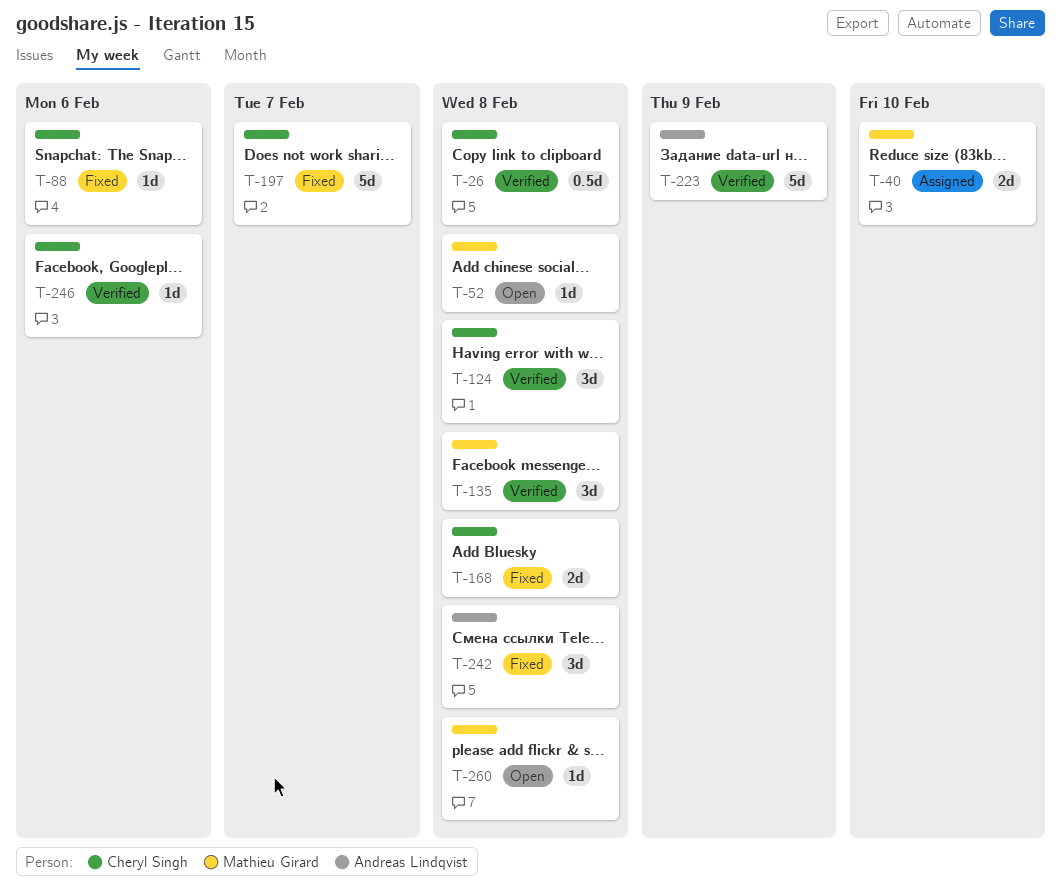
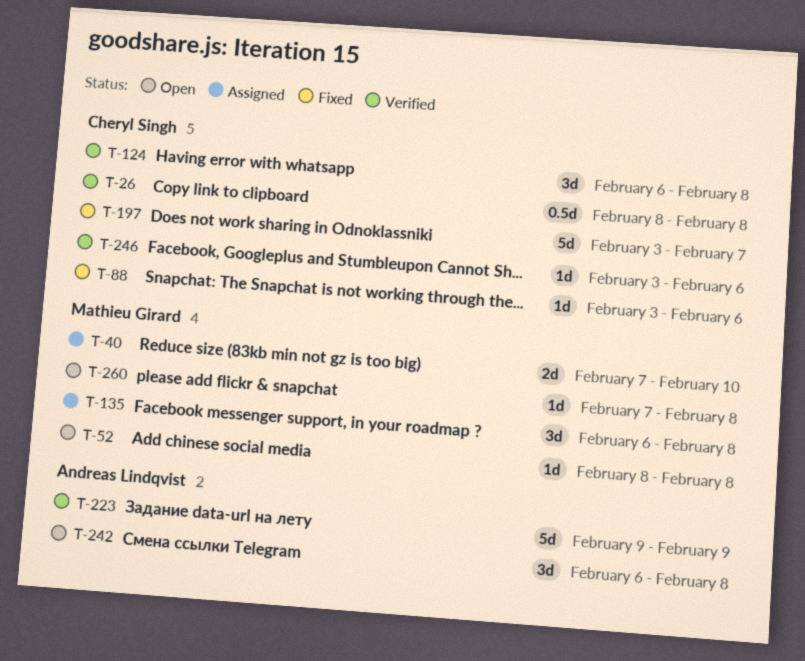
T-135, status: Verified -> Assigned
T-168: present -> none
T-242, status: Fixed -> Open

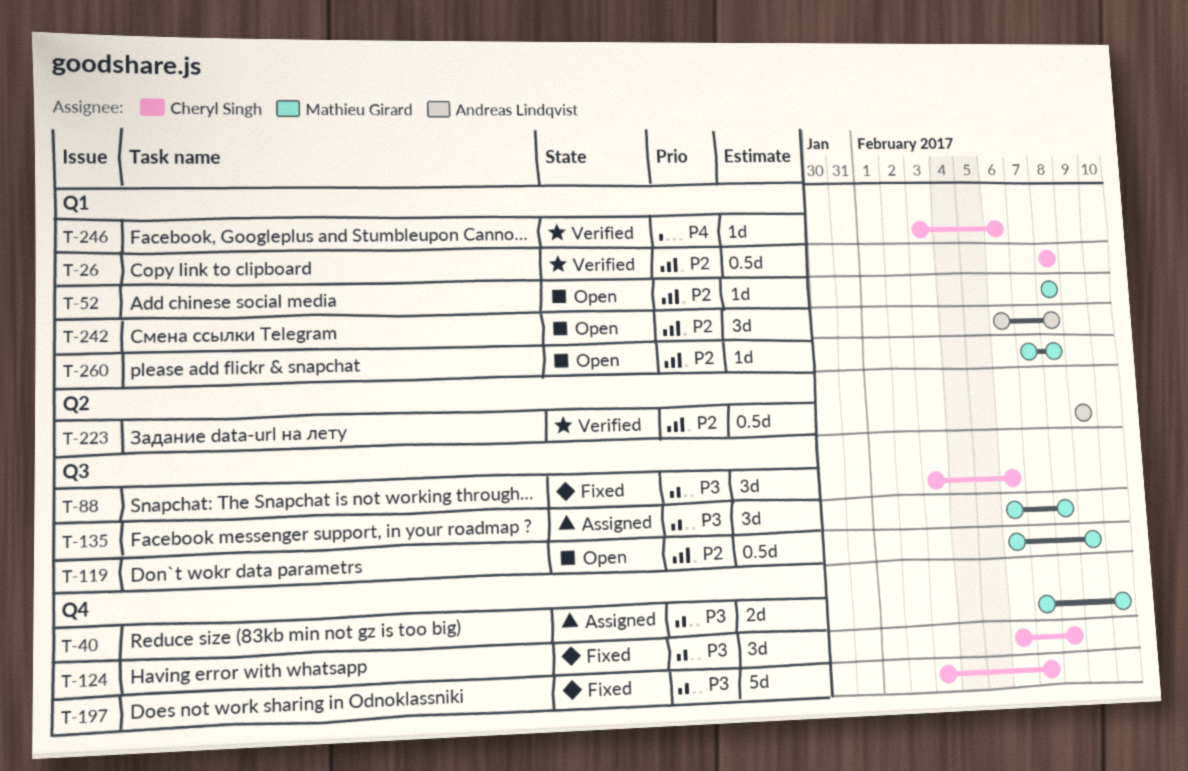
T-88, estimate: 1d -> 3d
T-119: none -> present
T-124, status: Verified -> Fixed
T-223, estimate: 5d -> 0.5d

